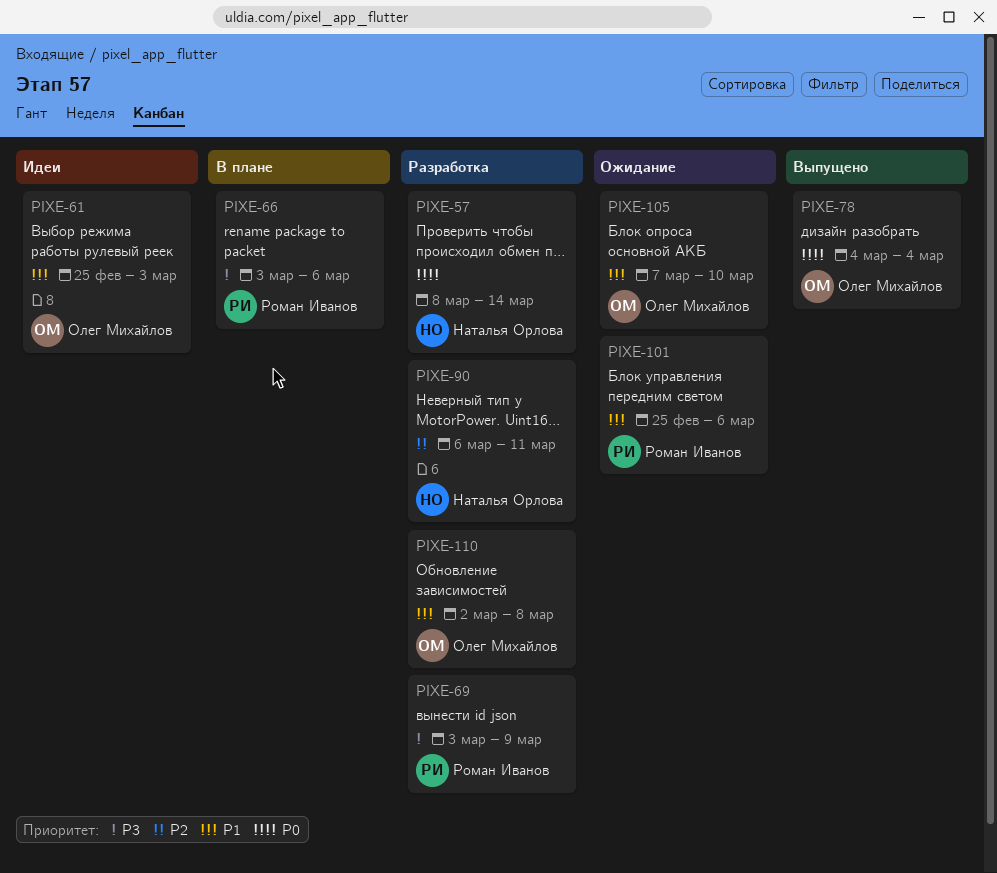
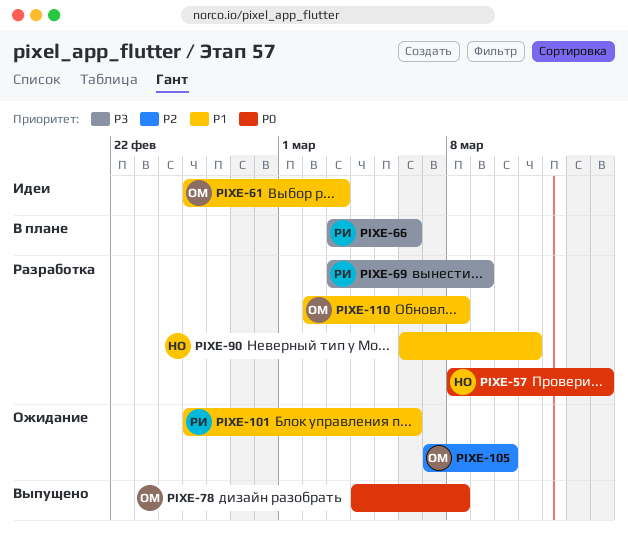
PIXE-78, due: Mar 4 -> Mar 8
PIXE-90, priority: P2 -> P1
PIXE-105, priority: P1 -> P2

